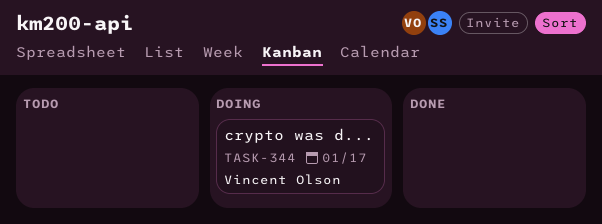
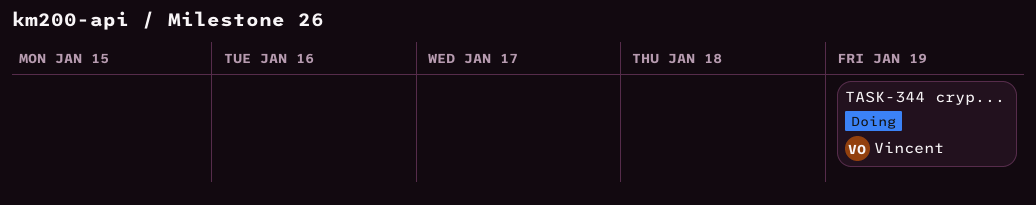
TASK-344, due: Jan 17 -> Jan 19

